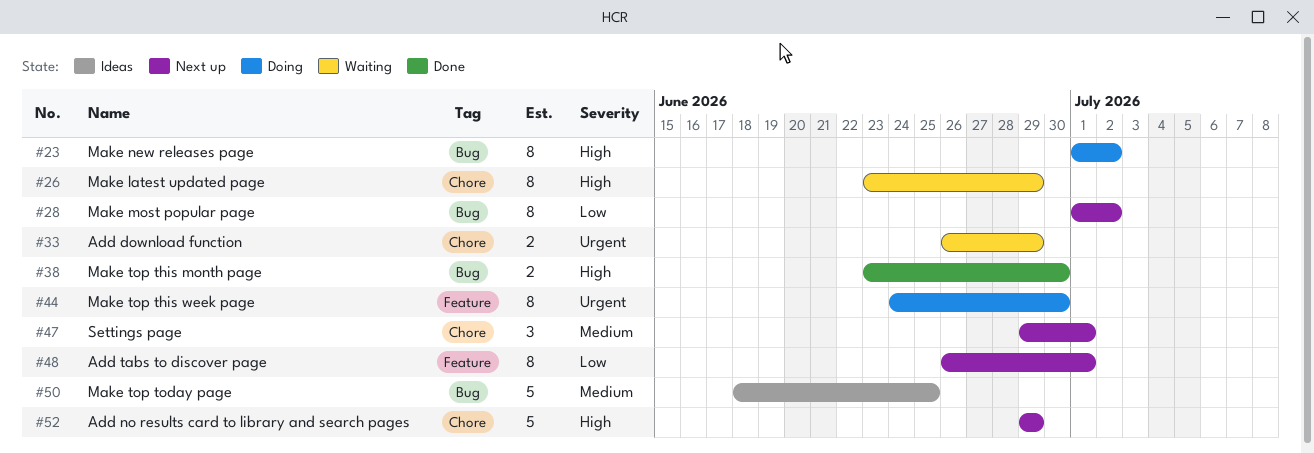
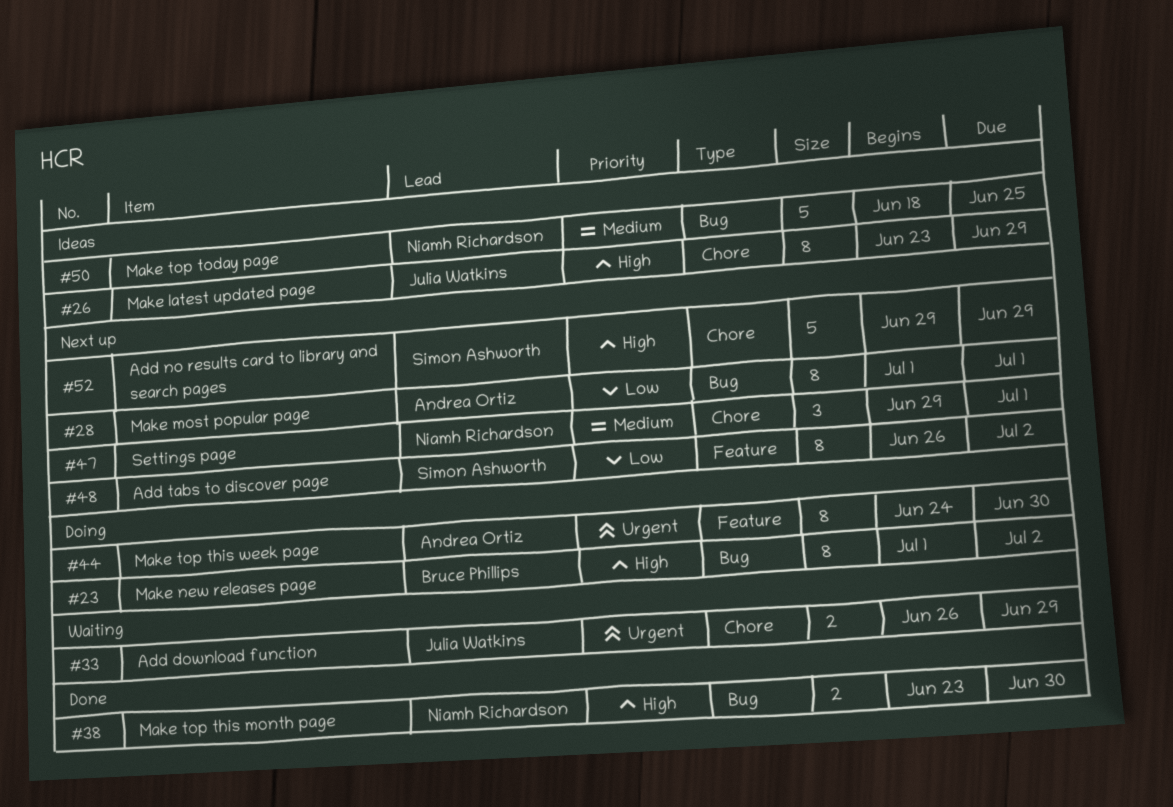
#26, status: Waiting -> Ideas
#28, due: Jul 2 -> Jul 1
#48, due: Jul 1 -> Jul 2

